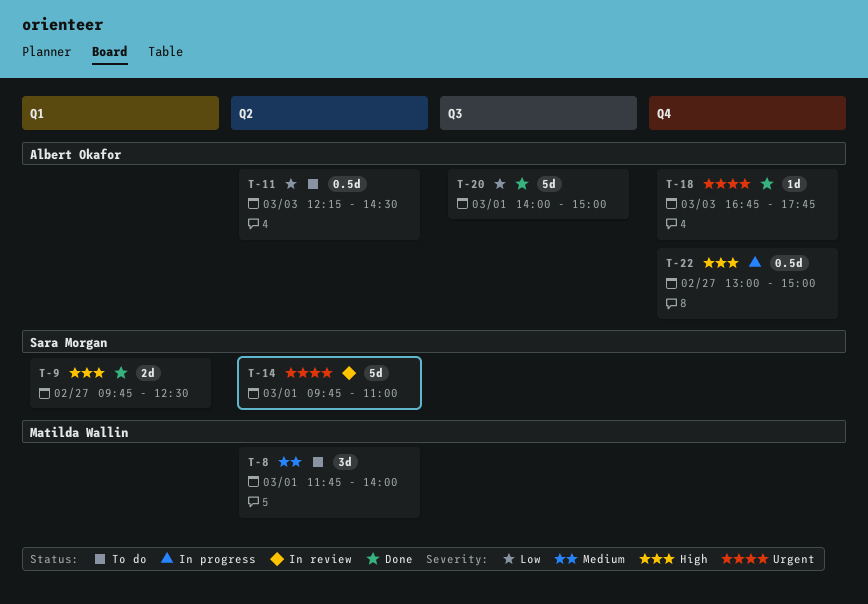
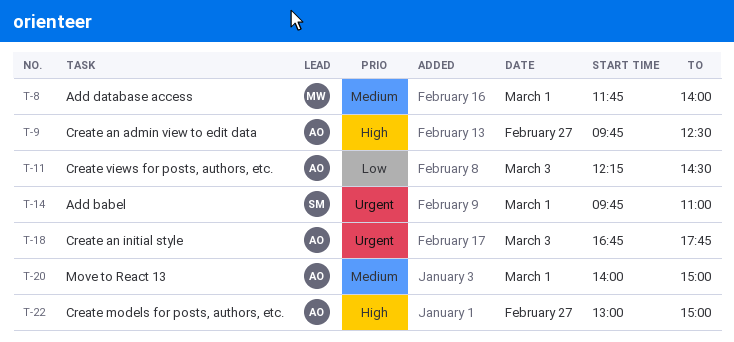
T-9, owner: Sara Morgan -> Albert Okafor
T-20, priority: Low -> Medium

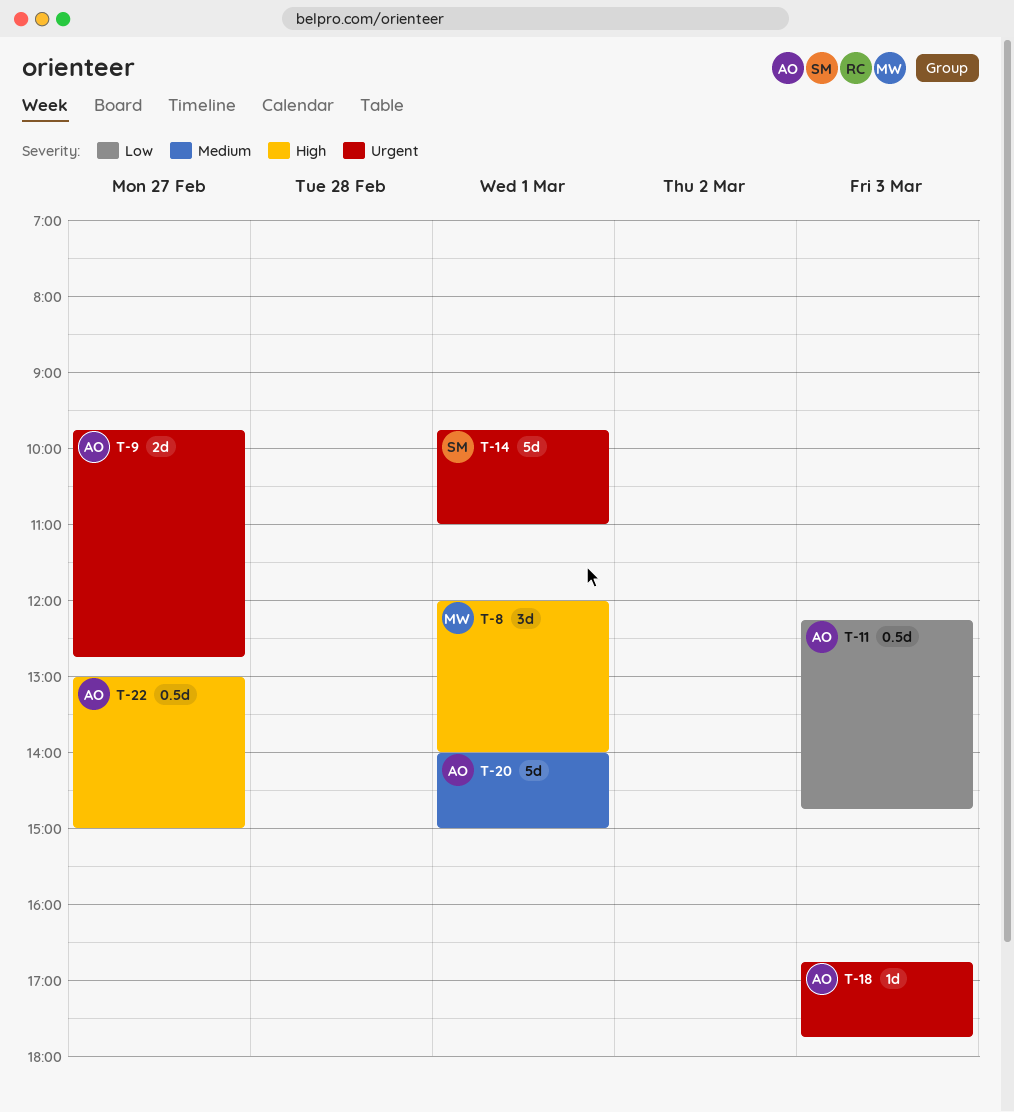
T-8, priority: Medium -> High
T-8, begins: 11:45 -> 12:00
T-9, priority: High -> Urgent
T-9, ends: 12:30 -> 12:45
T-11, ends: 14:30 -> 14:45

